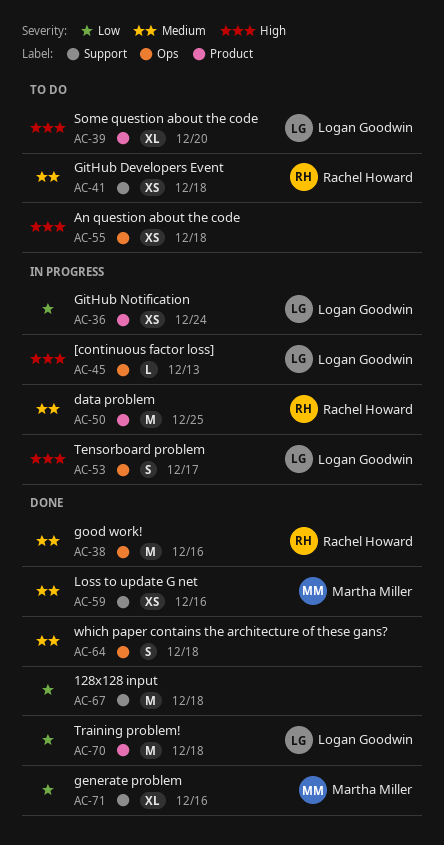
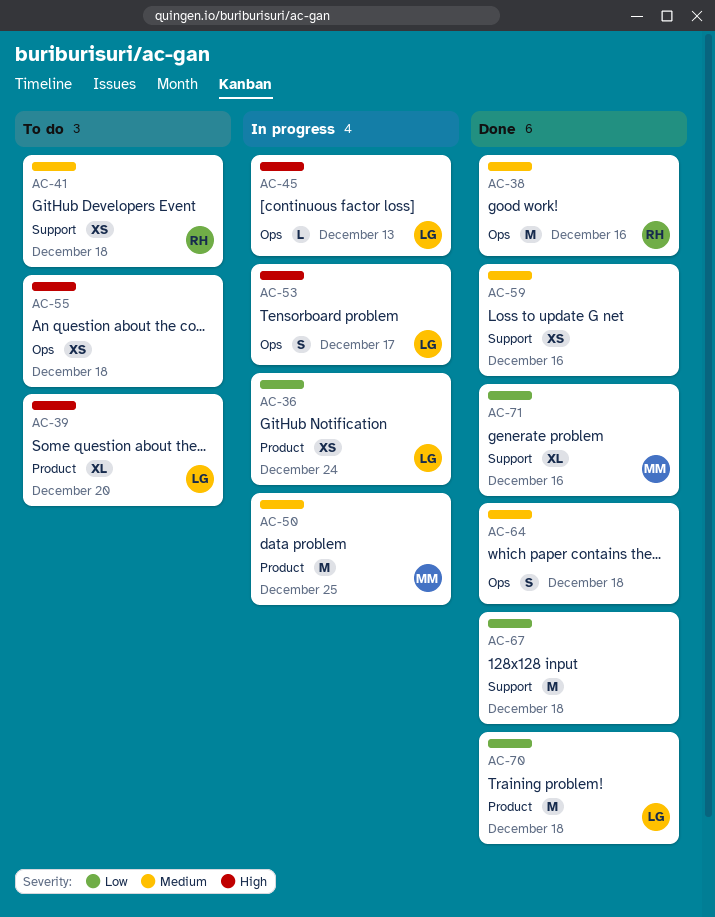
AC-50, owner: Rachel Howard -> Martha Miller
AC-59, owner: Martha Miller -> none

